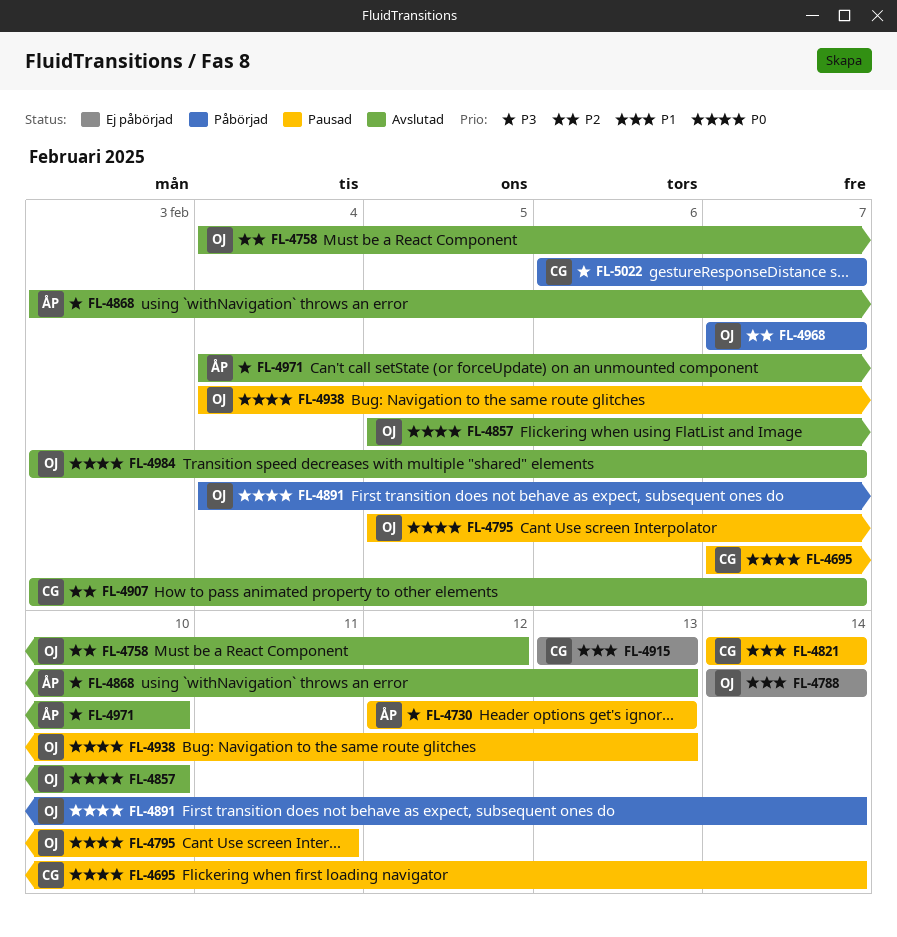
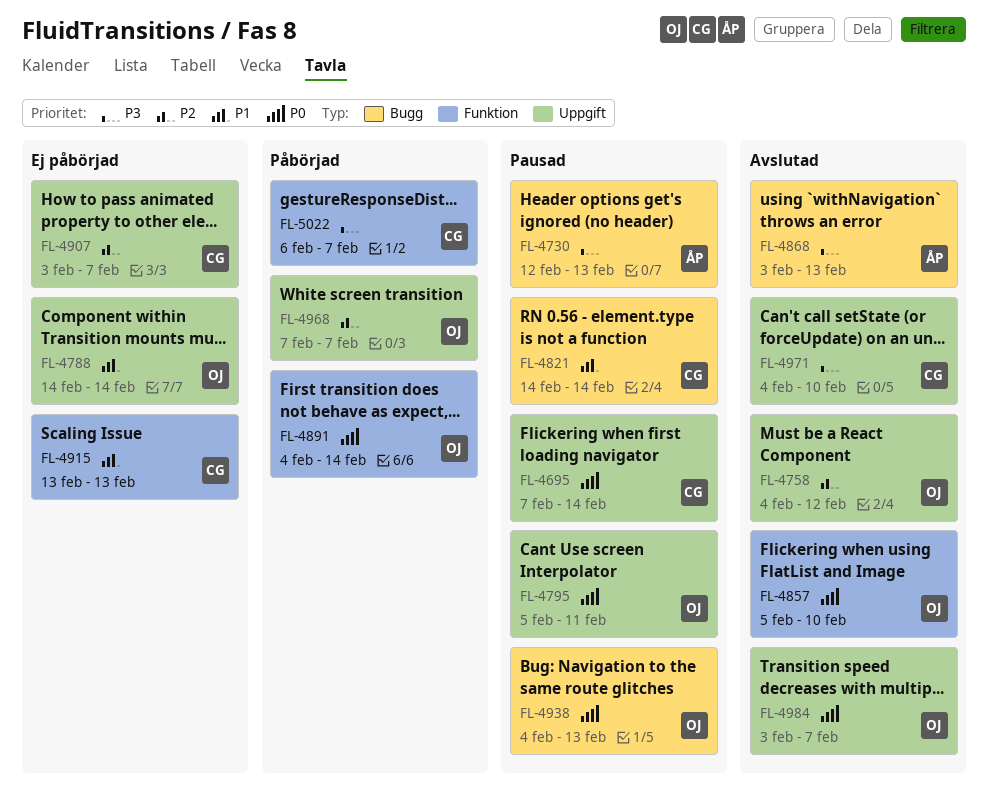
FL-4907, status: Avslutad -> Ej påbörjad
FL-4971, owner: ÅP -> CG

